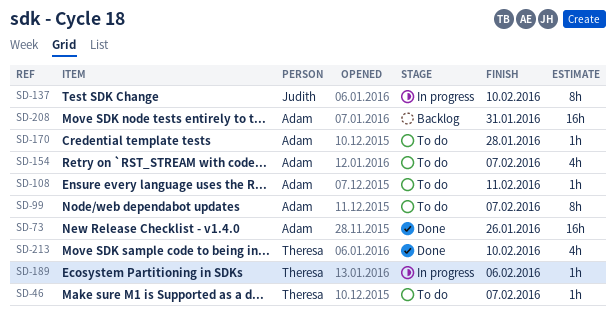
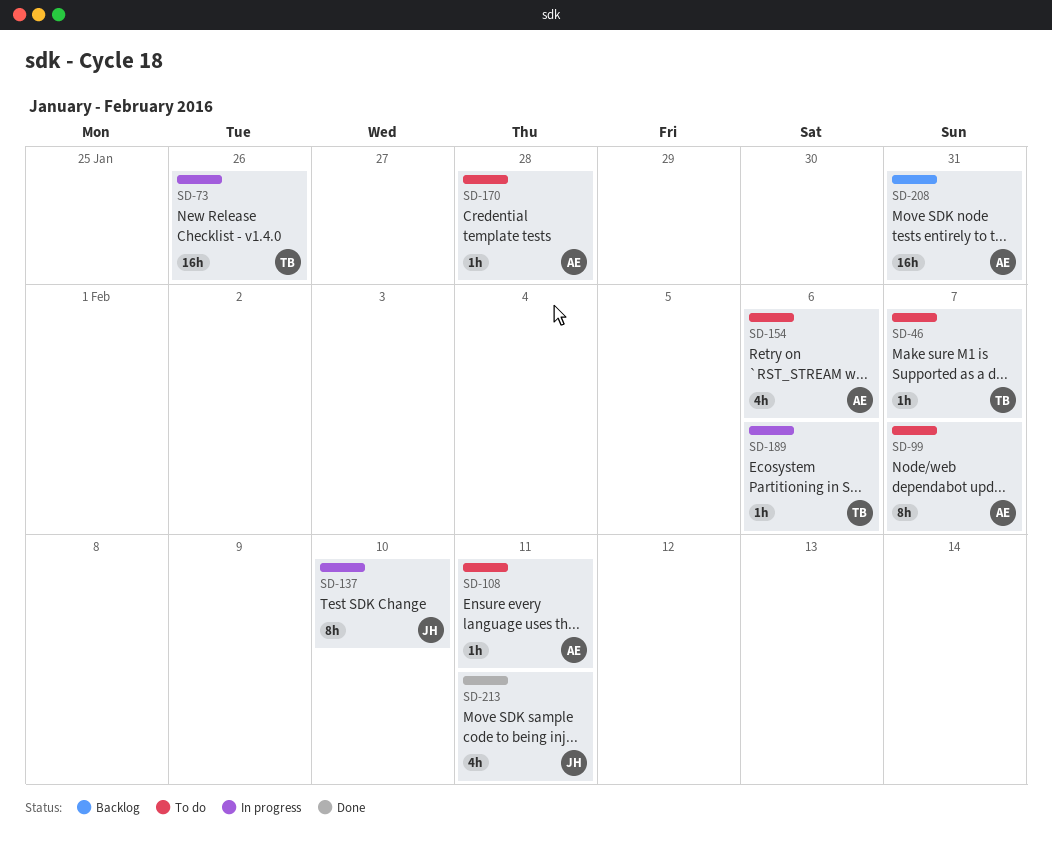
SD-73, status: Done -> In progress
SD-73, owner: Adam -> Theresa
SD-154, due: Feb 7 -> Feb 6
SD-213, owner: Theresa -> Judith
SD-213, due: Feb 10 -> Feb 11

